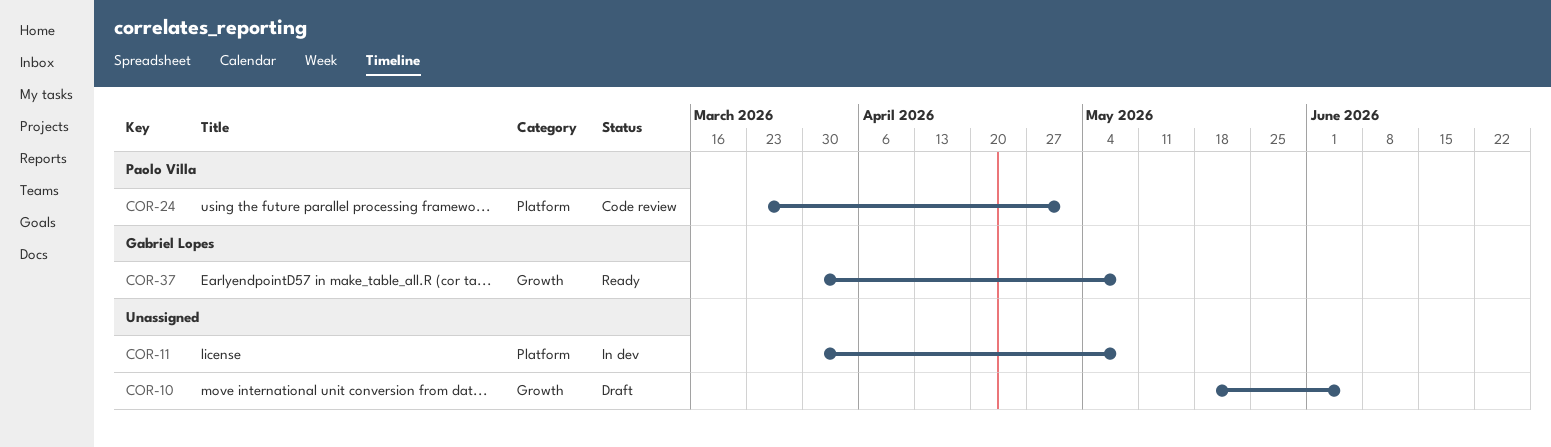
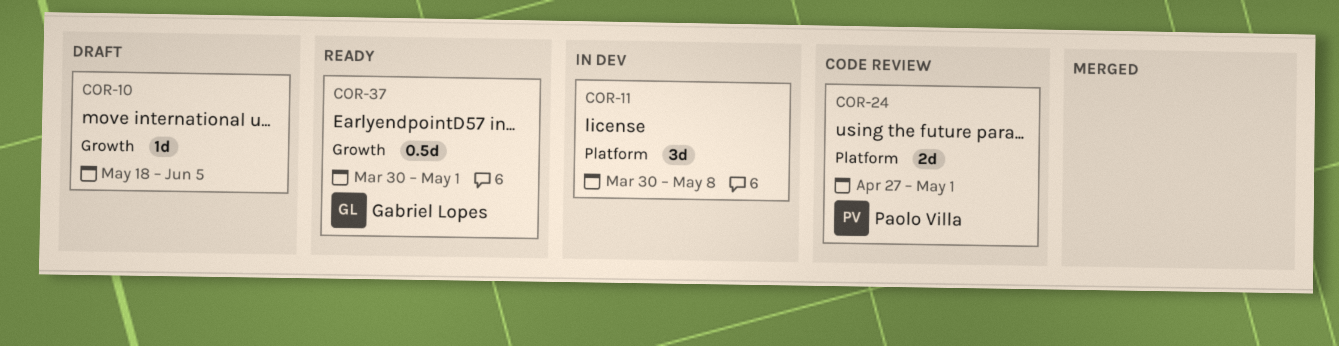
COR-24, start: Mar 23 -> Apr 27
COR-37, due: May 8 -> May 1

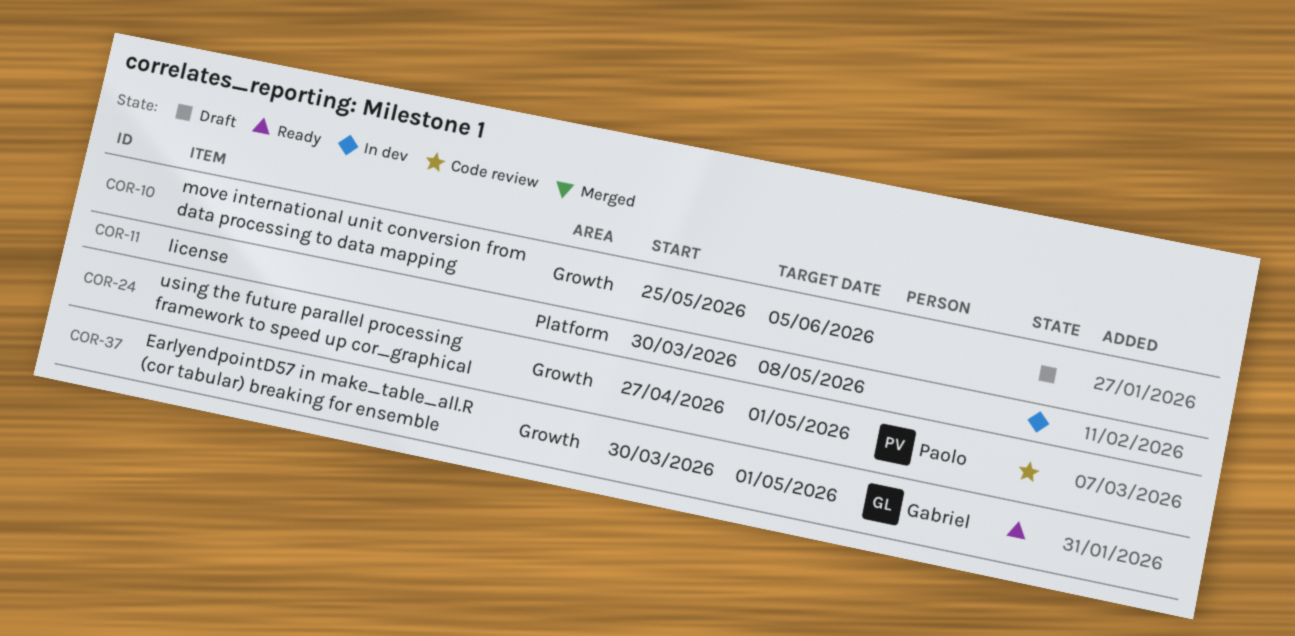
COR-10, start: May 18 -> May 25
COR-24, label: Platform -> Growth

